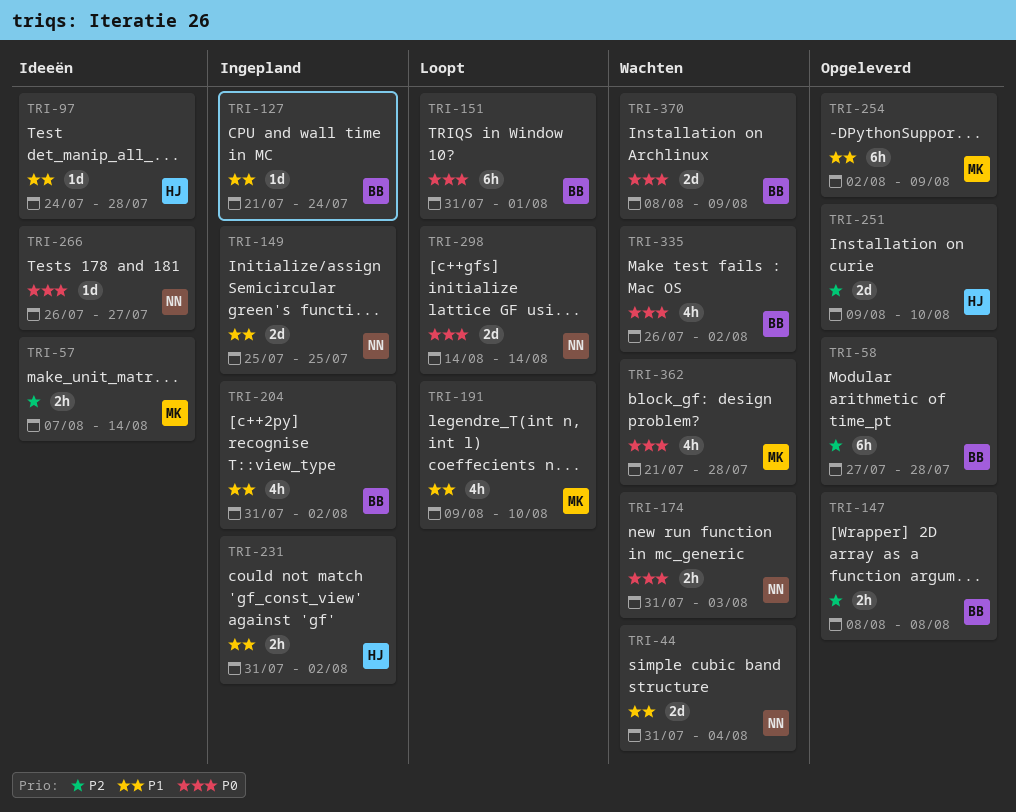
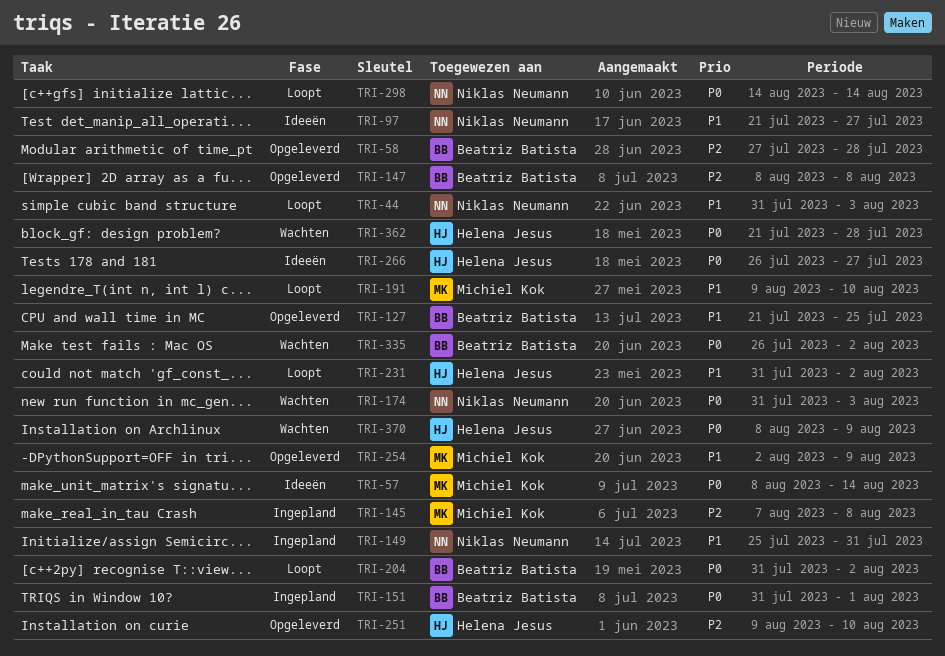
TRI-44, status: Wachten -> Loopt
TRI-44, due: Aug 4 -> Aug 3
TRI-57, priority: P2 -> P0
TRI-57, start: Aug 7 -> Aug 8
TRI-97, owner: Helena Jesus -> Niklas Neumann
TRI-97, start: Jul 24 -> Jul 21
TRI-97, due: Jul 28 -> Jul 27
TRI-127, status: Ingepland -> Opgeleverd
TRI-127, due: Jul 24 -> Jul 25
TRI-145: none -> present
TRI-149, due: Jul 25 -> Jul 31
TRI-151, status: Loopt -> Ingepland
TRI-204, status: Ingepland -> Loopt
TRI-204, priority: P1 -> P0
TRI-231, status: Ingepland -> Loopt
TRI-266, owner: Niklas Neumann -> Helena Jesus
TRI-362, owner: Michiel Kok -> Helena Jesus
TRI-370, owner: Beatriz Batista -> Helena Jesus

